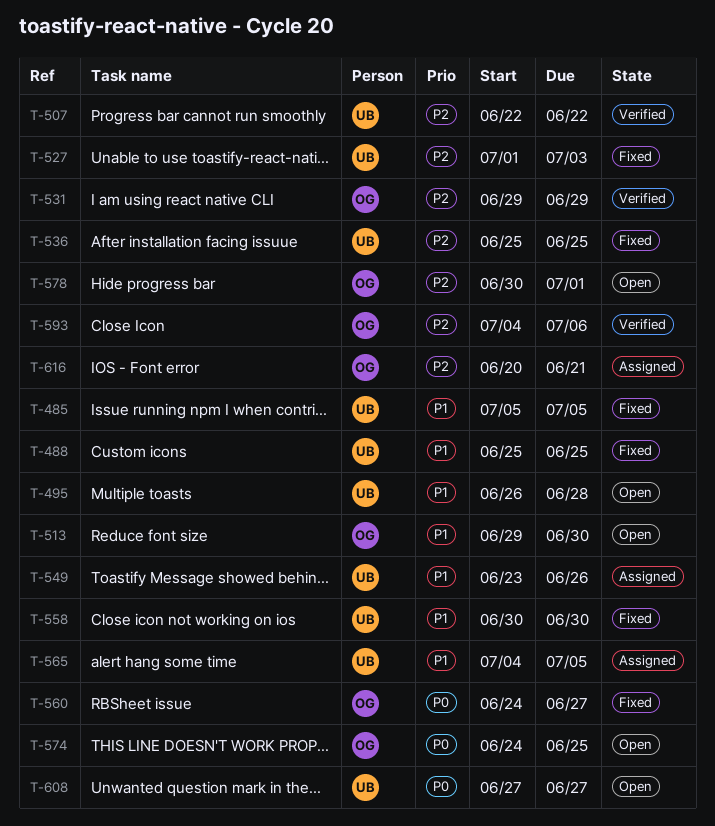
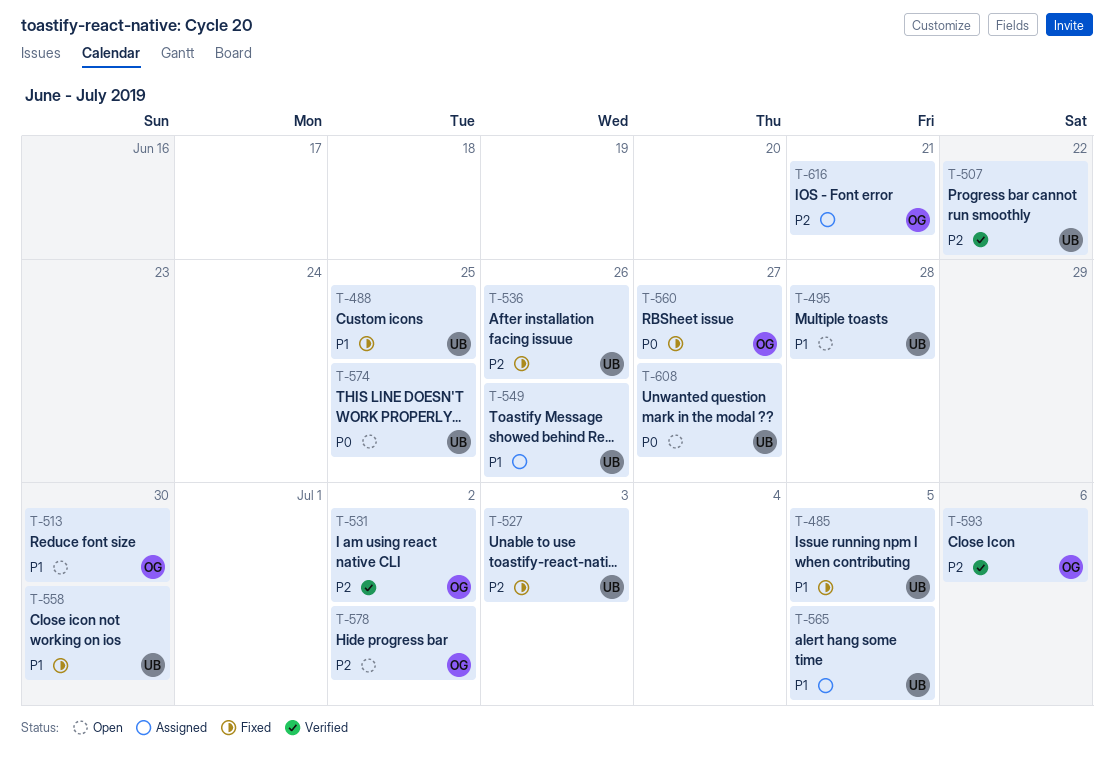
T-531, due: Jun 29 -> Jul 2
T-536, due: Jun 25 -> Jun 26
T-574, owner: OG -> UB
T-578, due: Jul 1 -> Jul 2

